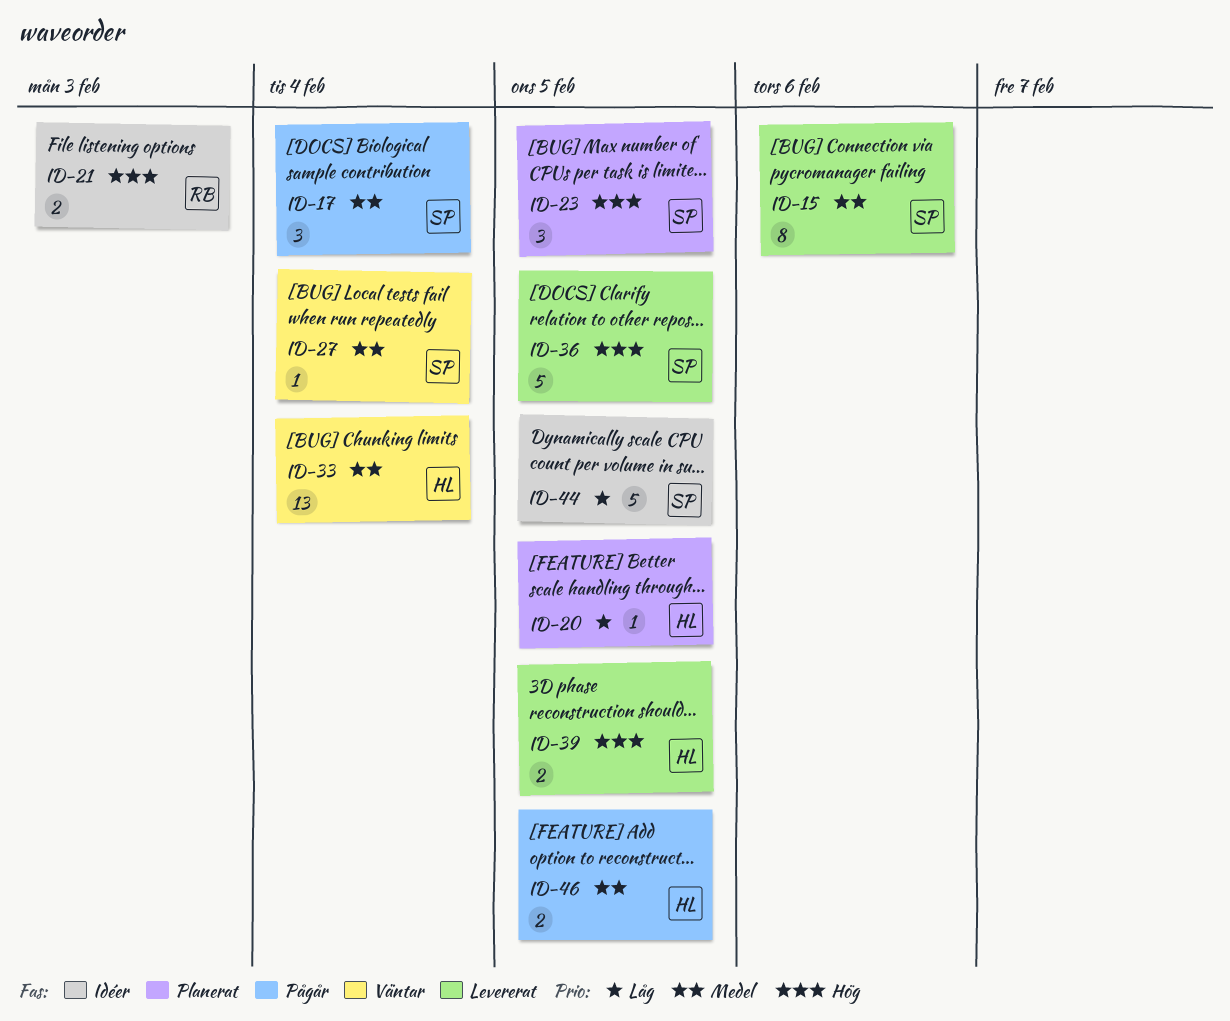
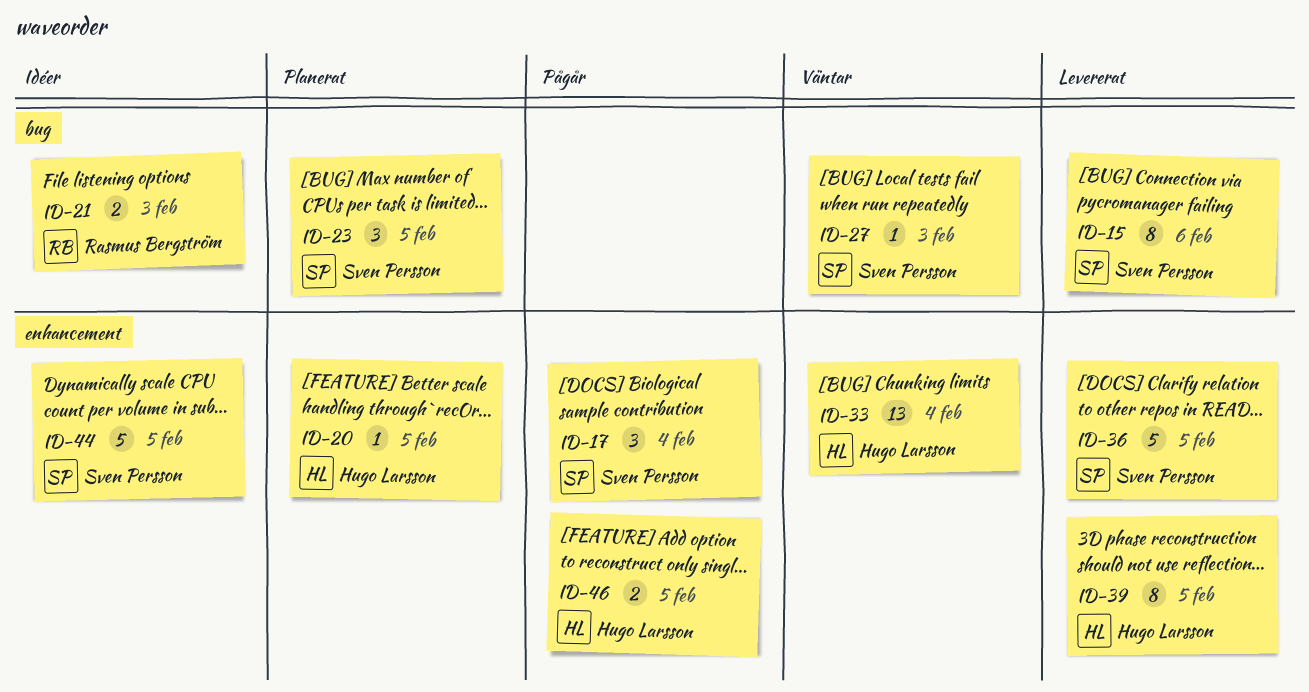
ID-27, due: Feb 4 -> Feb 3
ID-39, estimate: 2 -> 8

